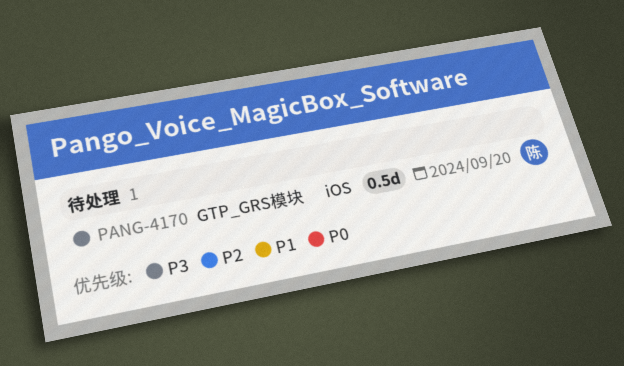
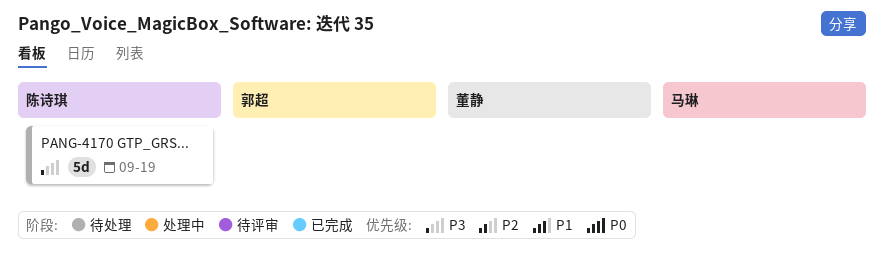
PANG-4170, estimate: 0.5d -> 5d
PANG-4170, due: Sep 20 -> Sep 19

